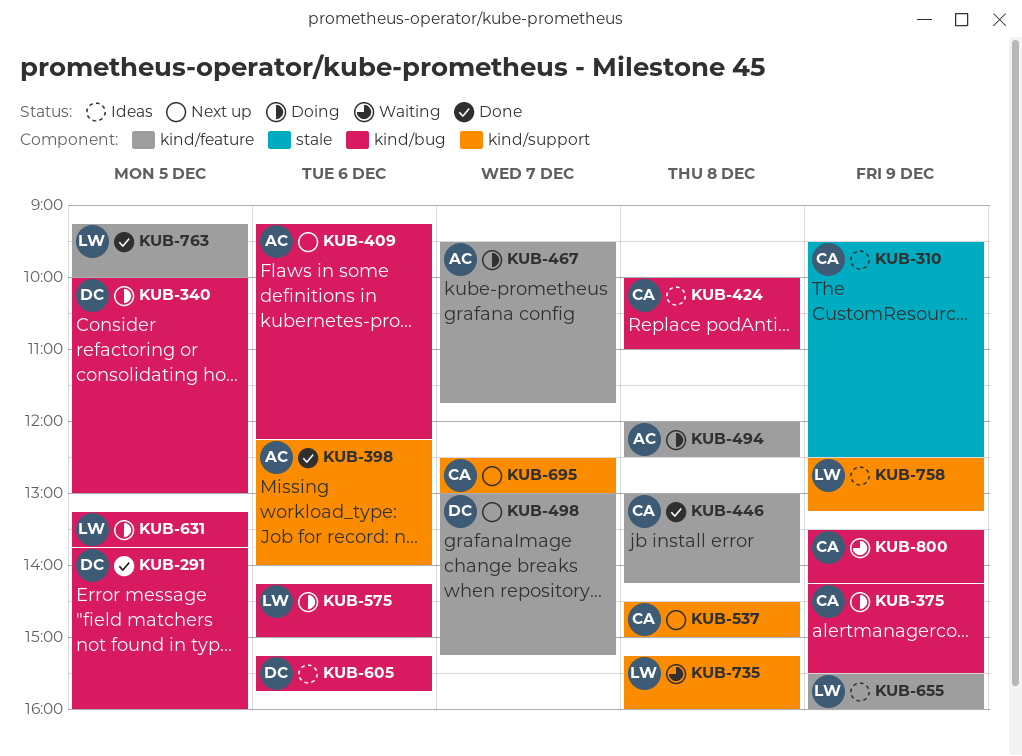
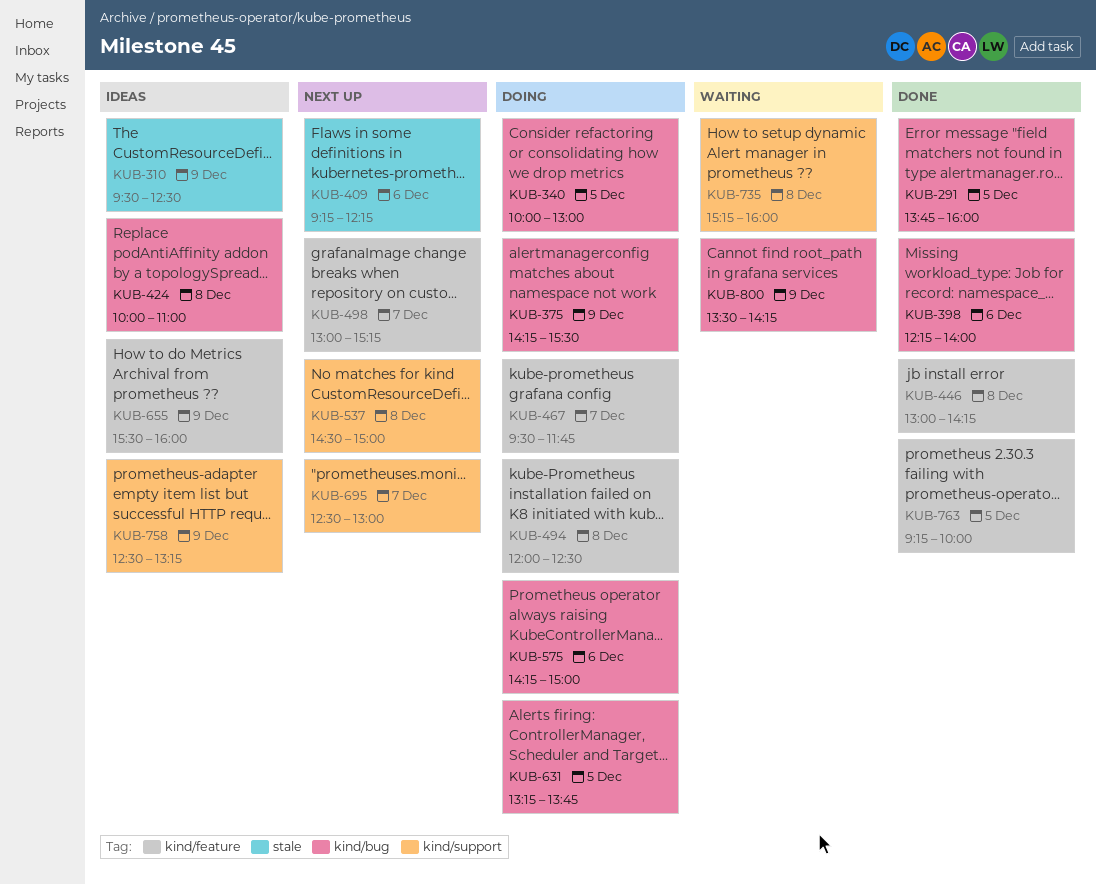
KUB-398, label: kind/support -> kind/bug
KUB-409, label: kind/bug -> stale
KUB-605: present -> none

